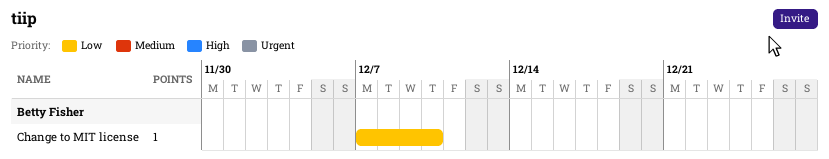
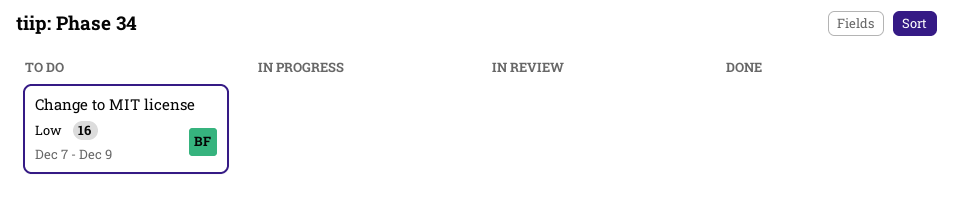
Change to MIT license, estimate: 1 -> 16
Change to MIT license, due: Dec 10 -> Dec 9

